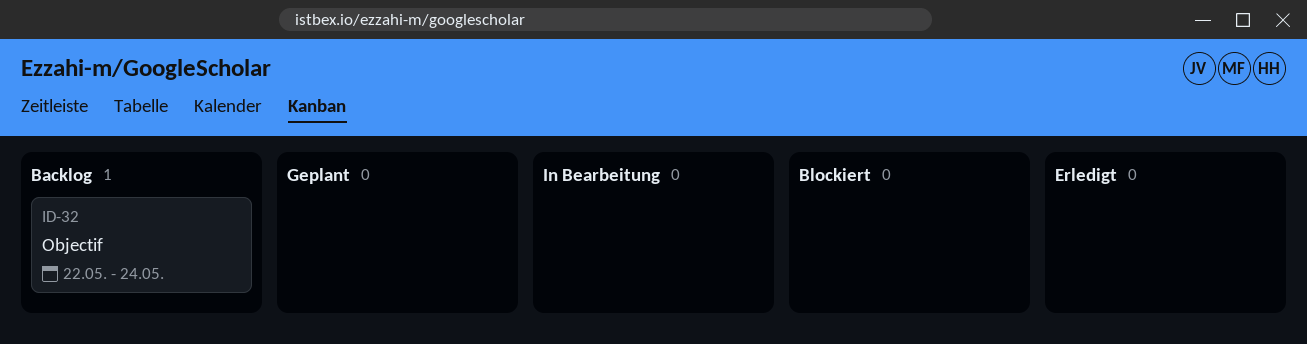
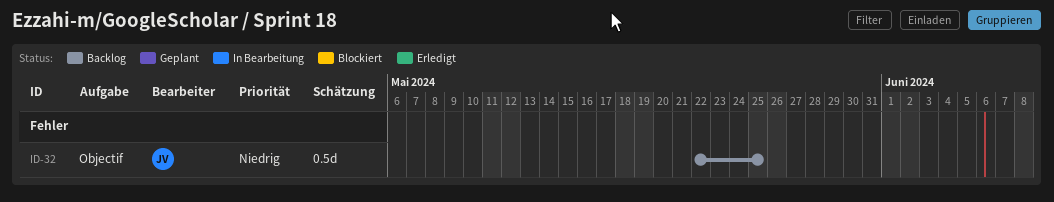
ID-32, due: May 24 -> May 25

